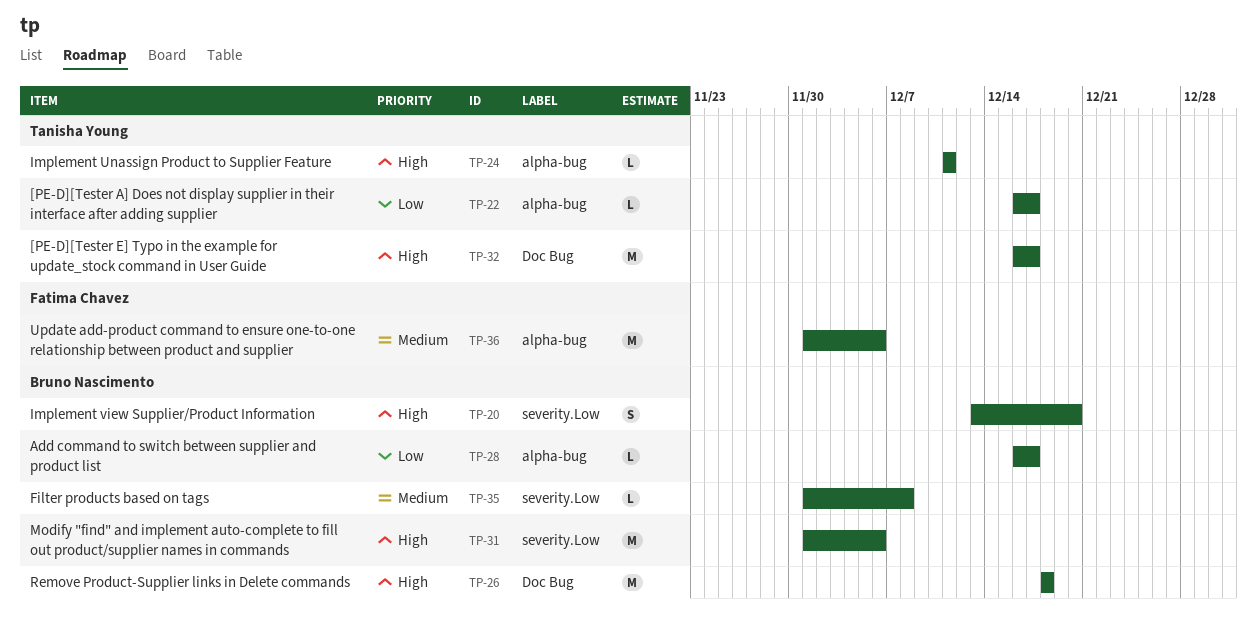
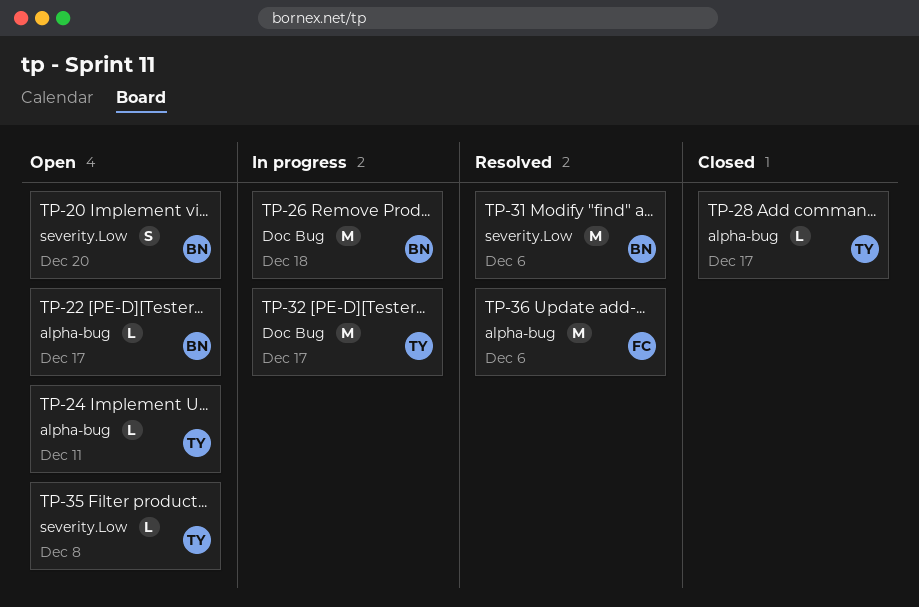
TP-22, owner: Tanisha Young -> Bruno Nascimento
TP-28, owner: Bruno Nascimento -> Tanisha Young
TP-35, owner: Bruno Nascimento -> Tanisha Young

